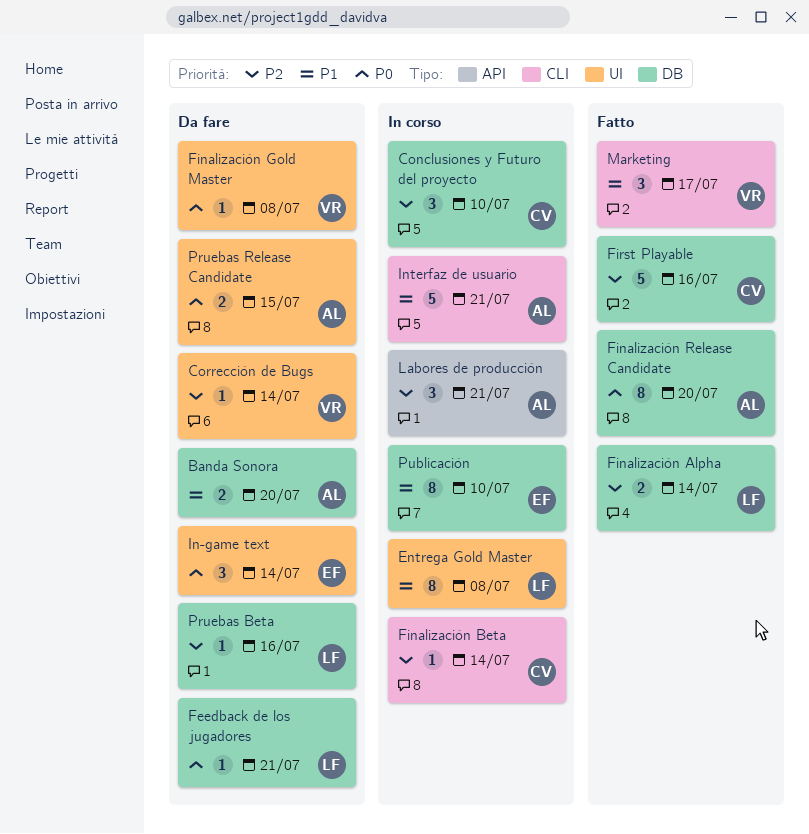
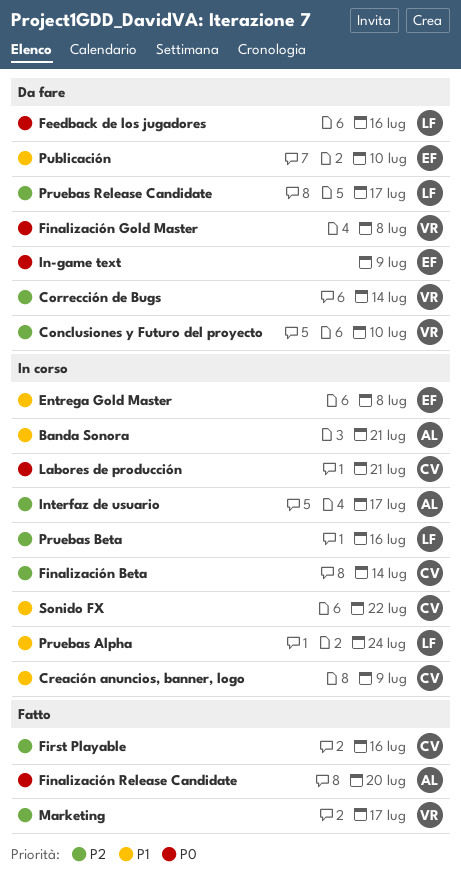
Banda Sonora, status: Da fare -> In corso
Banda Sonora, due: Jul 20 -> Jul 21
Conclusiones y Futuro del proyecto, status: In corso -> Da fare
Conclusiones y Futuro del proyecto, owner: CV -> VR
Creación anuncios, banner, logo: none -> present
Entrega Gold Master, owner: LF -> EF
Feedback de los jugadores, due: Jul 21 -> Jul 16
Finalización Alpha: present -> none
In-game text, due: Jul 14 -> Jul 9
Interfaz de usuario, priority: P1 -> P2
Interfaz de usuario, due: Jul 21 -> Jul 17
Labores de producción, owner: AL -> CV
Labores de producción, priority: P2 -> P0
Marketing, priority: P1 -> P2
Pruebas Alpha: none -> present
Pruebas Beta, status: Da fare -> In corso
Pruebas Release Candidate, owner: AL -> LF
Pruebas Release Candidate, priority: P0 -> P2
Pruebas Release Candidate, due: Jul 15 -> Jul 17
Publicación, status: In corso -> Da fare
Sonido FX: none -> present

